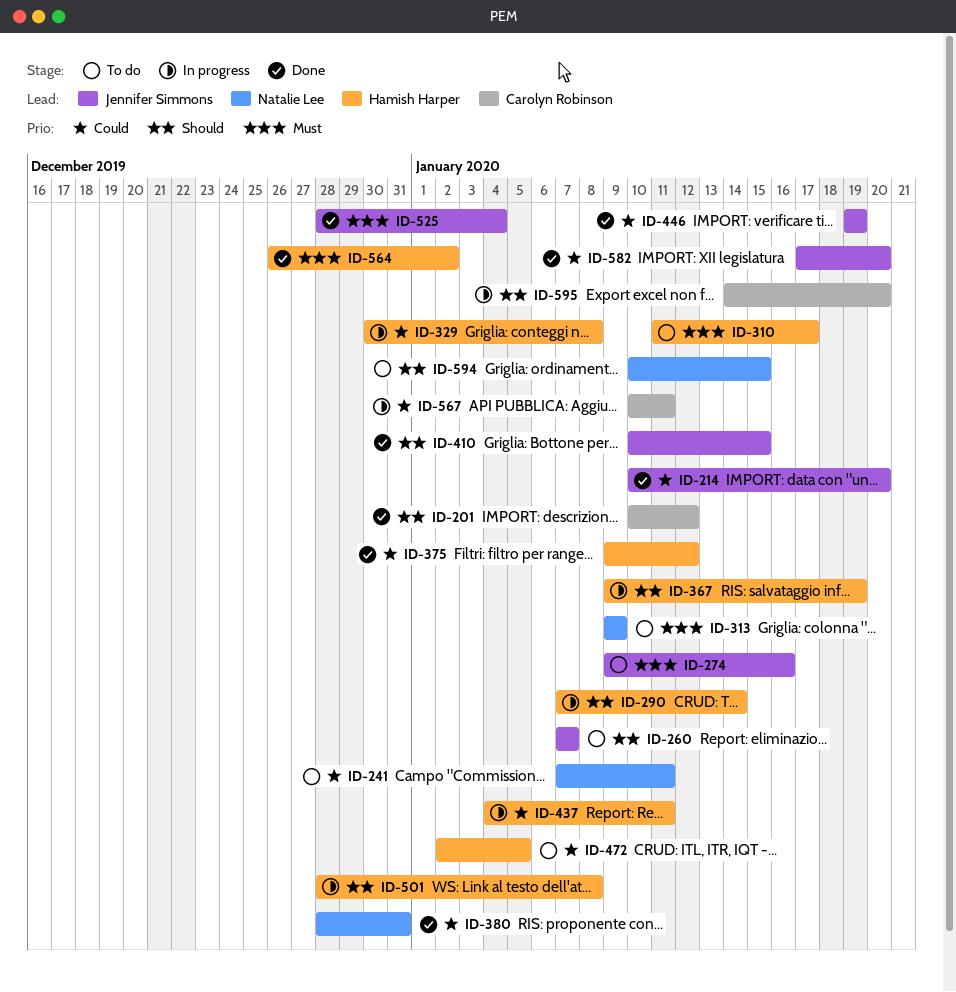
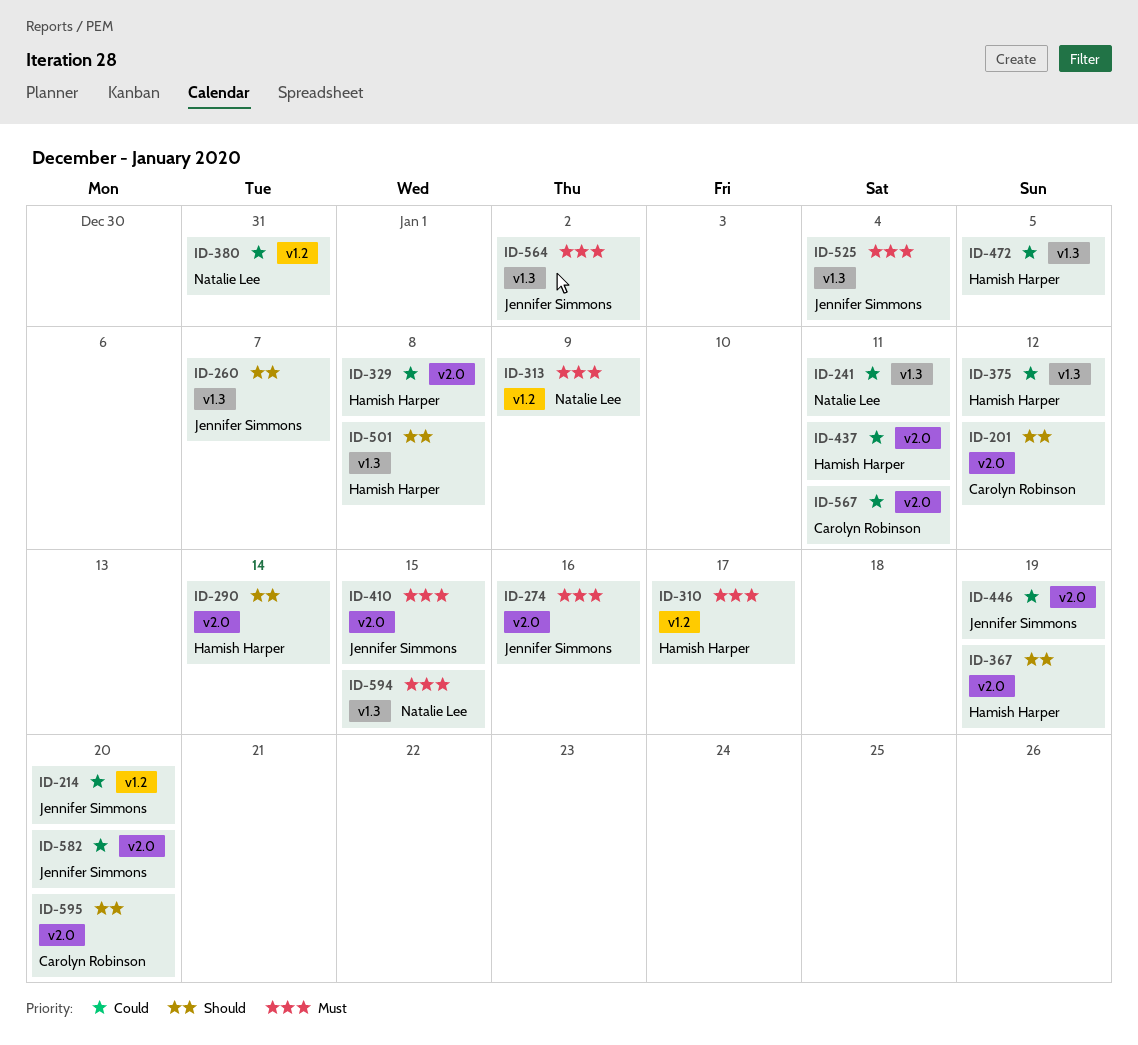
ID-410, priority: Should -> Must
ID-564, owner: Hamish Harper -> Jennifer Simmons
ID-594, priority: Should -> Must

